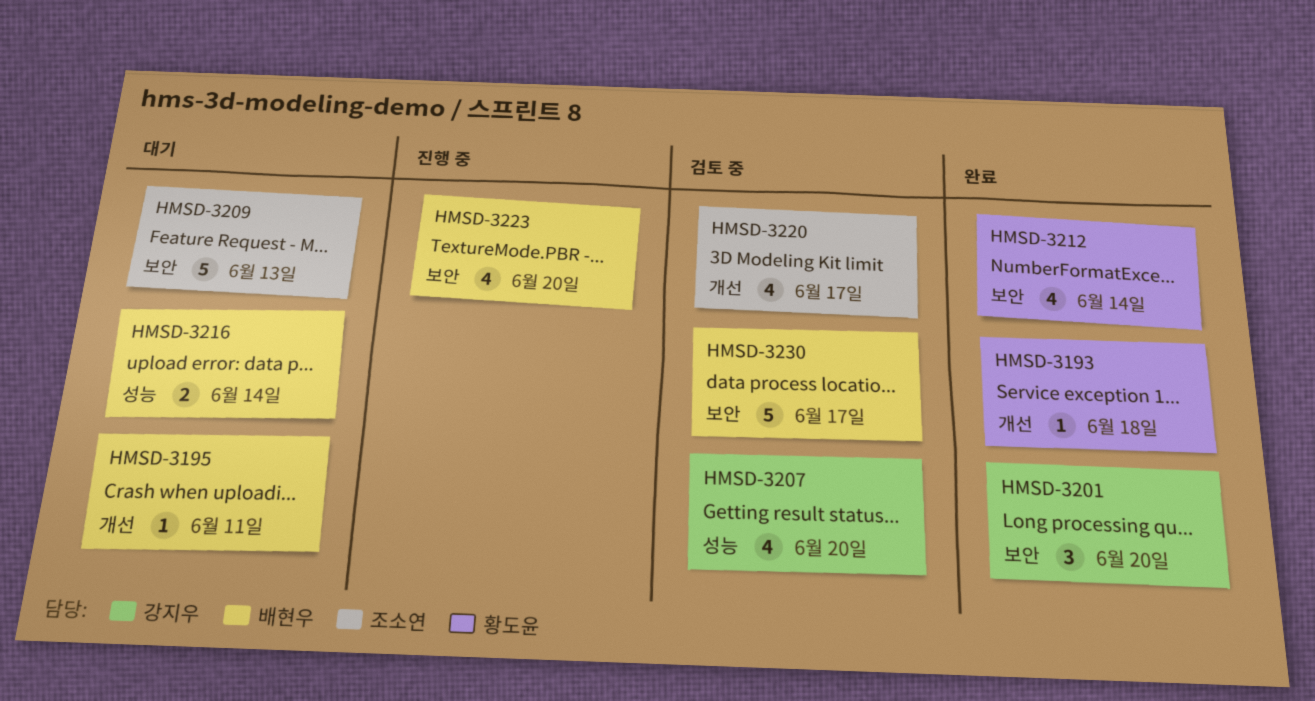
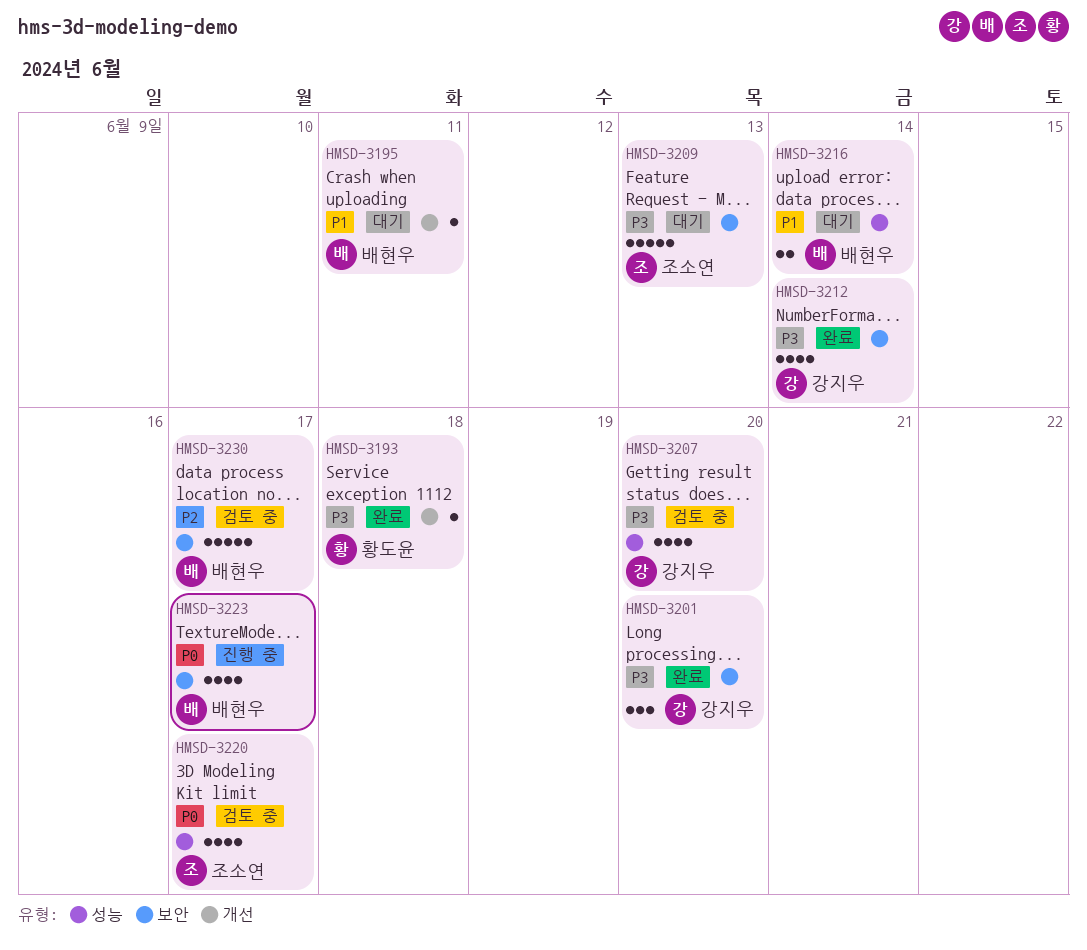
HMSD-3212, owner: 황도윤 -> 강지우
HMSD-3220, label: 개선 -> 성능
HMSD-3223, due: Jun 20 -> Jun 17

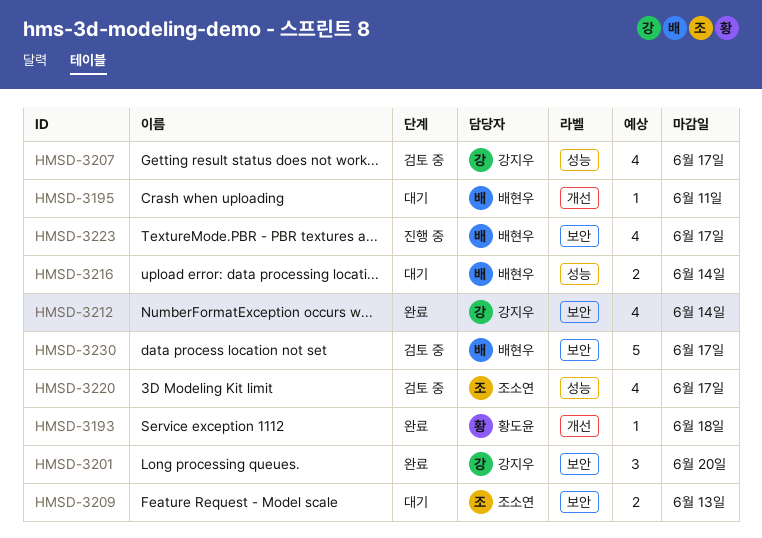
HMSD-3207, due: Jun 20 -> Jun 17
HMSD-3209, estimate: 5 -> 2

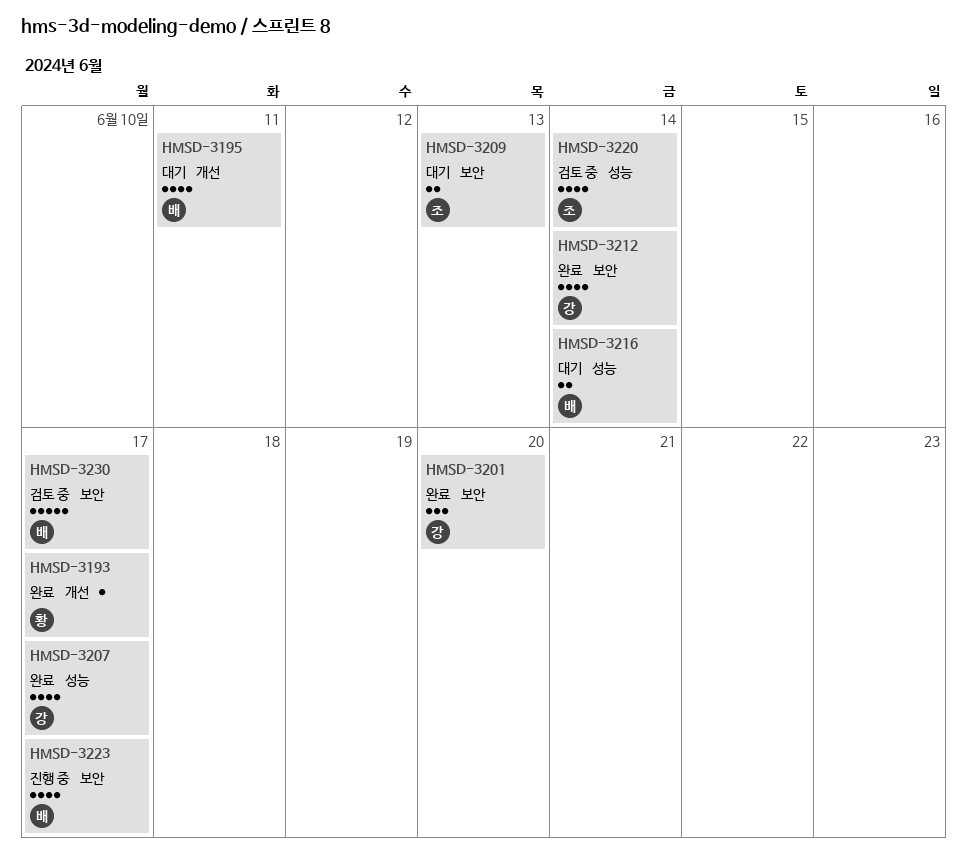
HMSD-3193, due: Jun 18 -> Jun 17
HMSD-3195, estimate: 1 -> 4
HMSD-3207, status: 검토 중 -> 완료
HMSD-3220, due: Jun 17 -> Jun 14

